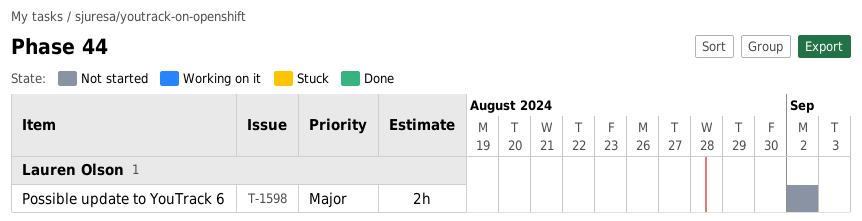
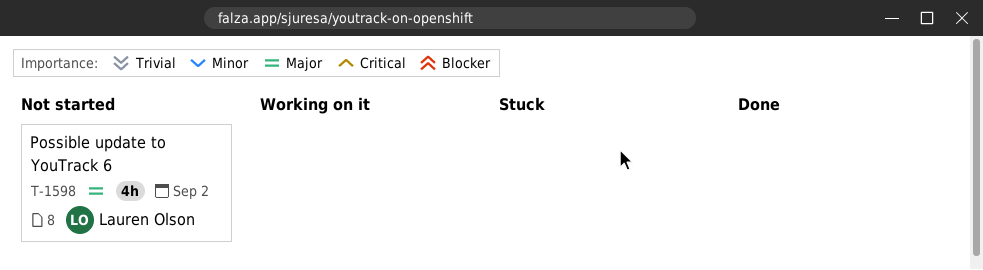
T-1598, estimate: 2h -> 4h

